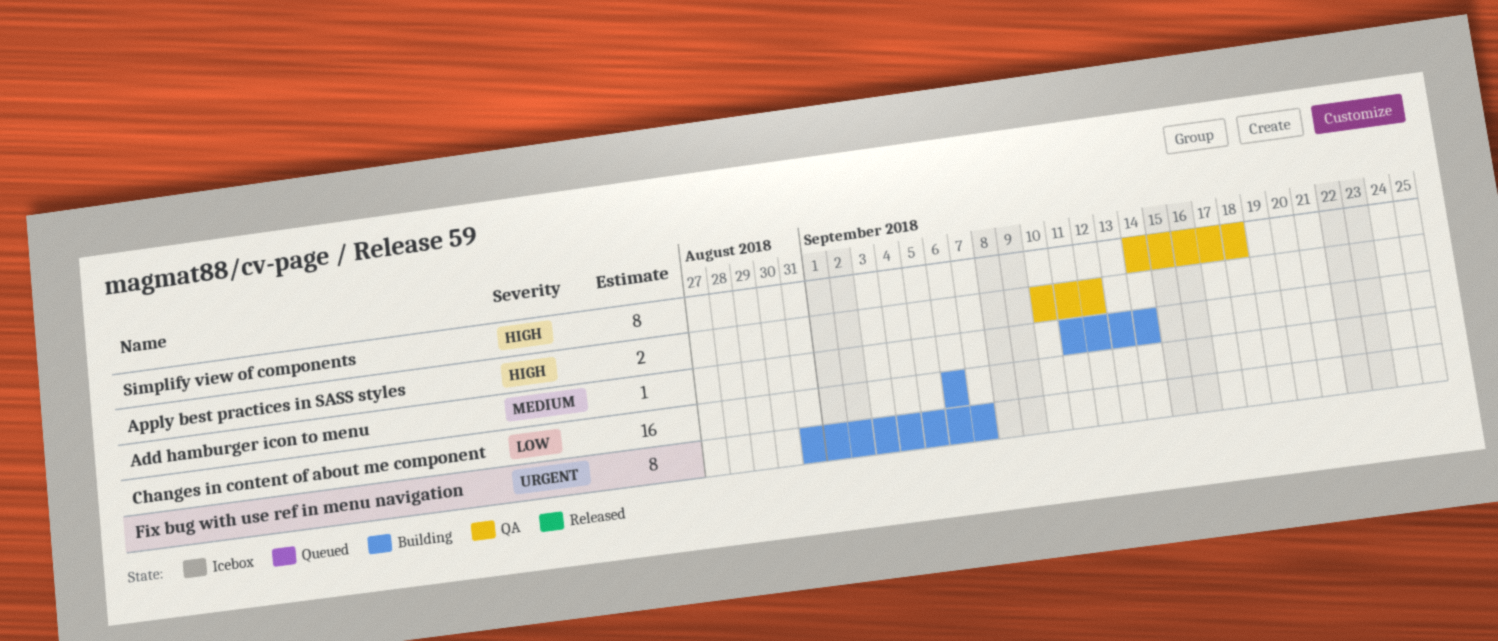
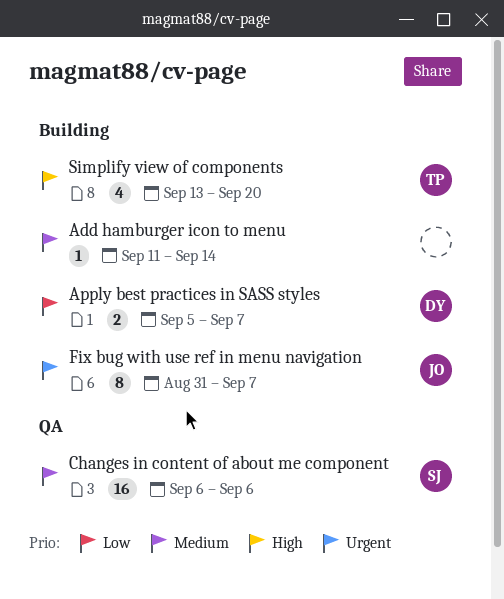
Apply best practices in SASS styles, status: QA -> Building
Apply best practices in SASS styles, priority: High -> Low
Apply best practices in SASS styles, start: Sep 10 -> Sep 5
Apply best practices in SASS styles, due: Sep 12 -> Sep 7
Changes in content of about me component, status: Building -> QA
Changes in content of about me component, priority: Low -> Medium
Simplify view of components, status: QA -> Building
Simplify view of components, estimate: 8 -> 4
Simplify view of components, start: Sep 14 -> Sep 13
Simplify view of components, due: Sep 18 -> Sep 20

